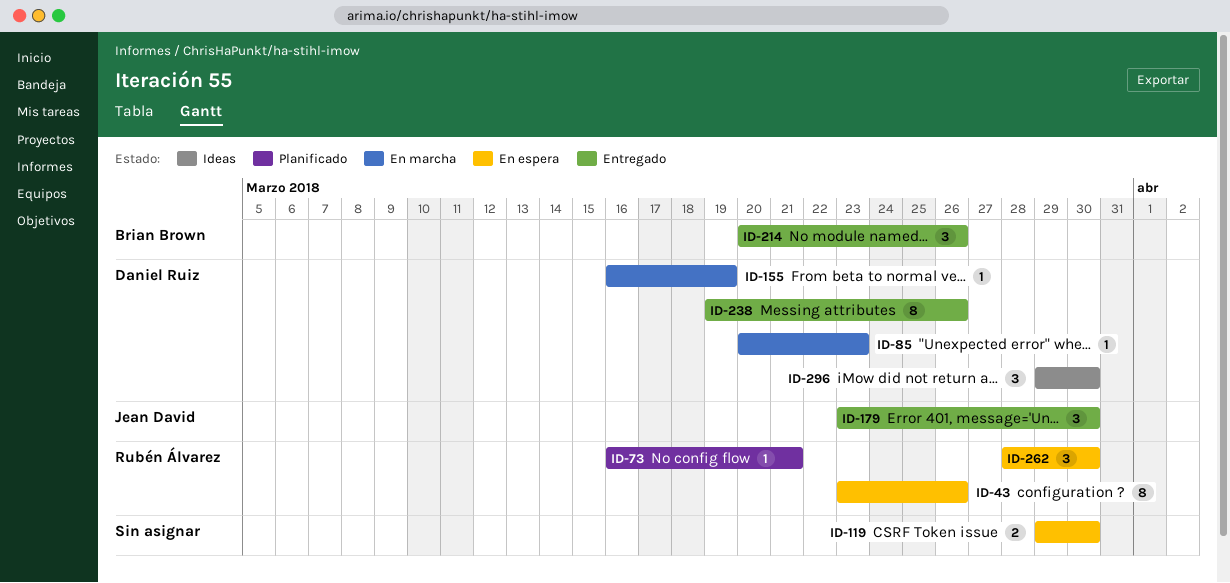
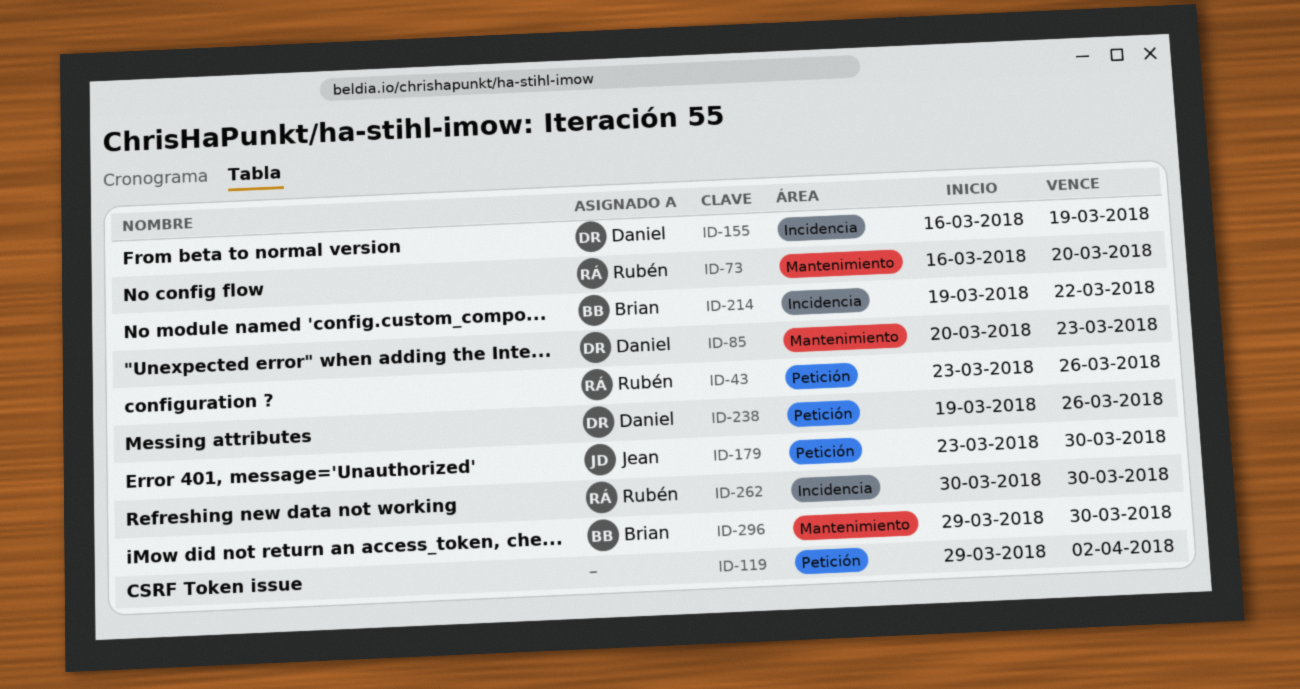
ID-73, due: Mar 21 -> Mar 20
ID-119, due: Mar 30 -> Apr 2
ID-214, start: Mar 20 -> Mar 19
ID-214, due: Mar 26 -> Mar 22
ID-262, start: Mar 28 -> Mar 30
ID-296, owner: Daniel Ruiz -> Brian Brown

